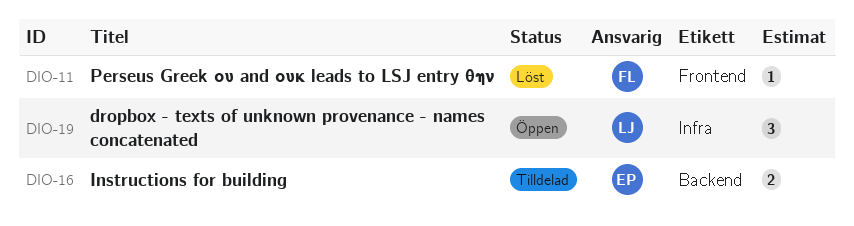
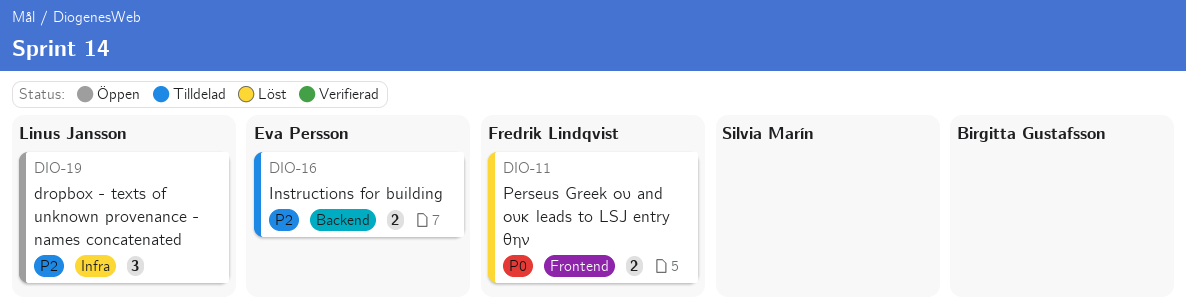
DIO-11, estimate: 1 -> 2

